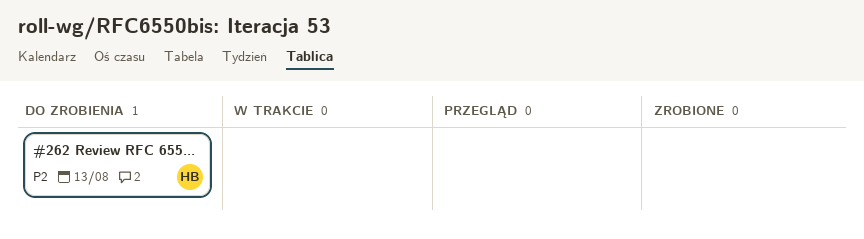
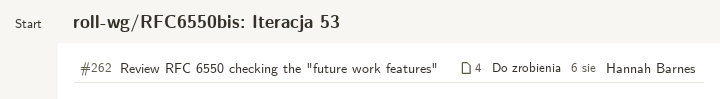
#262, due: Aug 13 -> Aug 6

